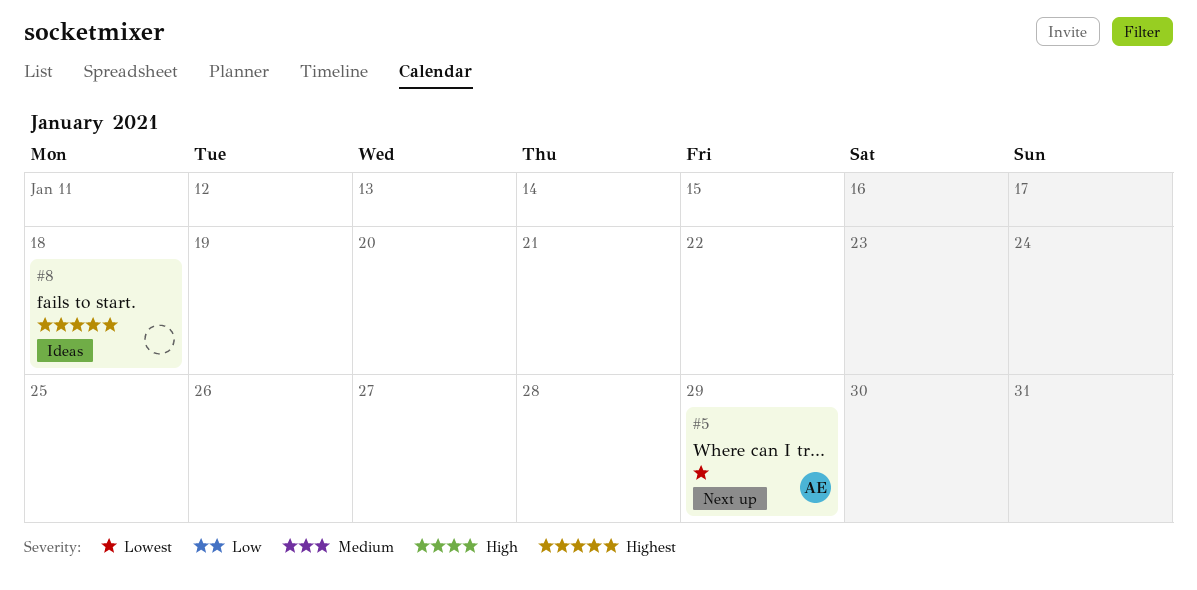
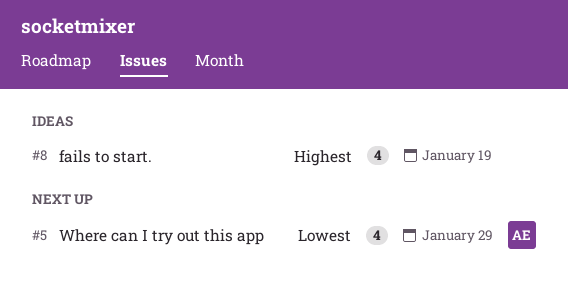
#8, due: Jan 18 -> Jan 19

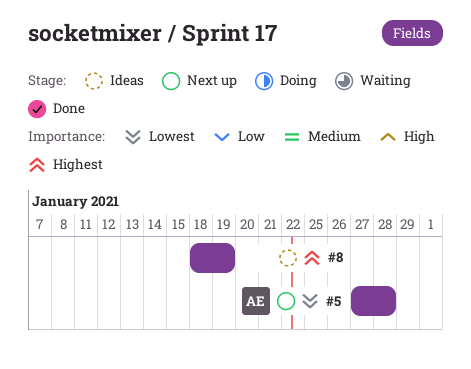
#5, due: Jan 29 -> Jan 28

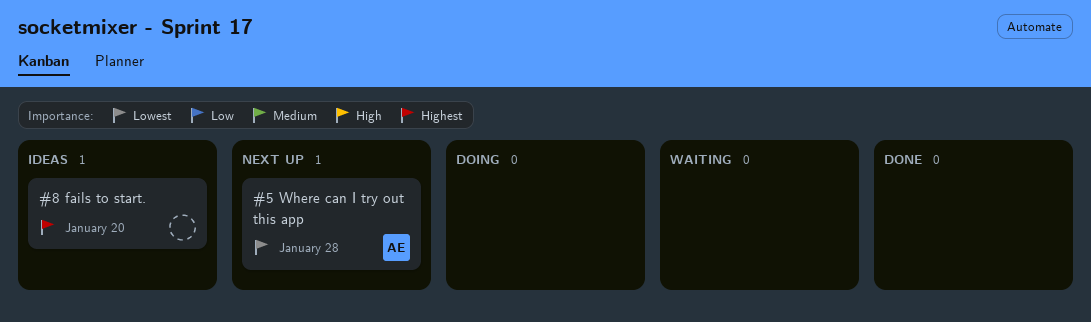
#8, due: Jan 19 -> Jan 20

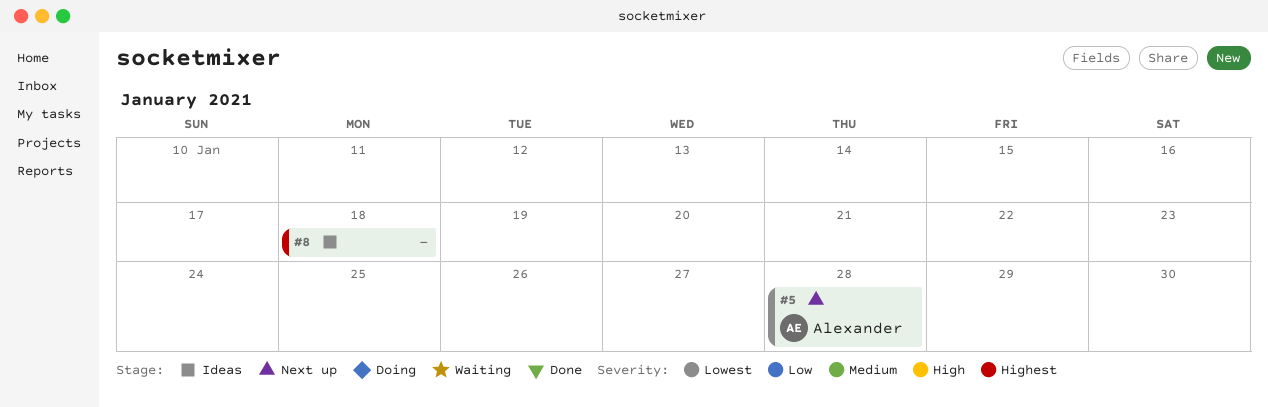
#8, due: Jan 20 -> Jan 18

